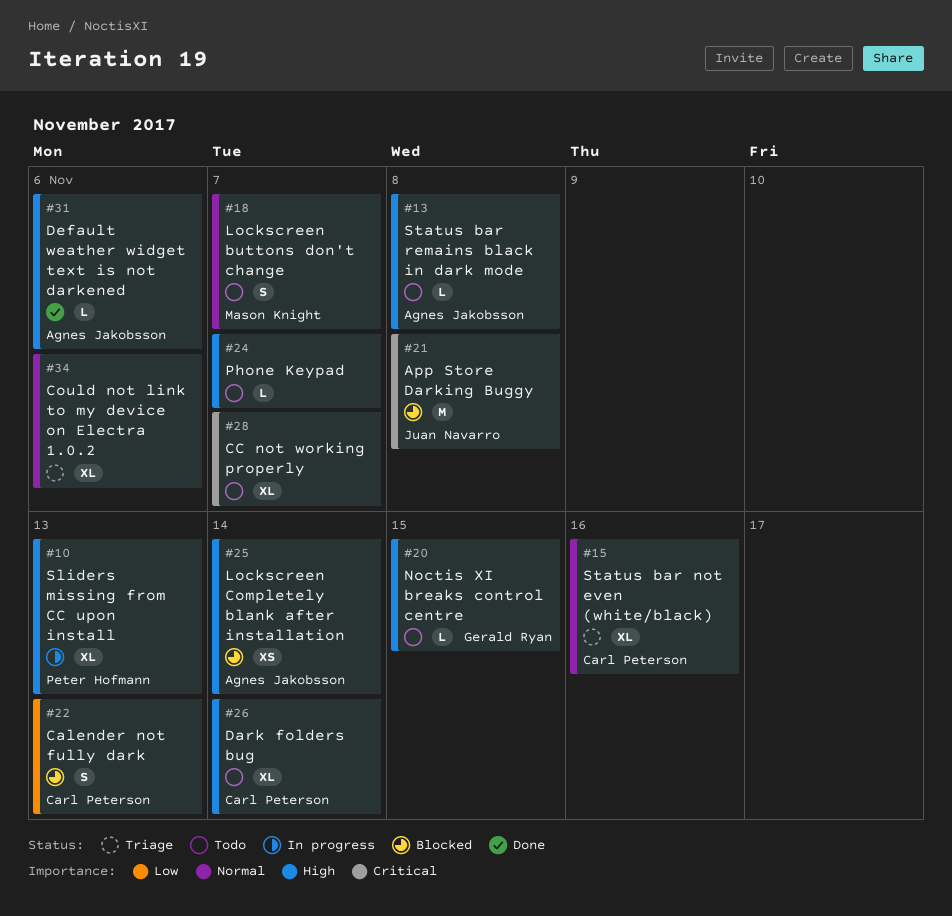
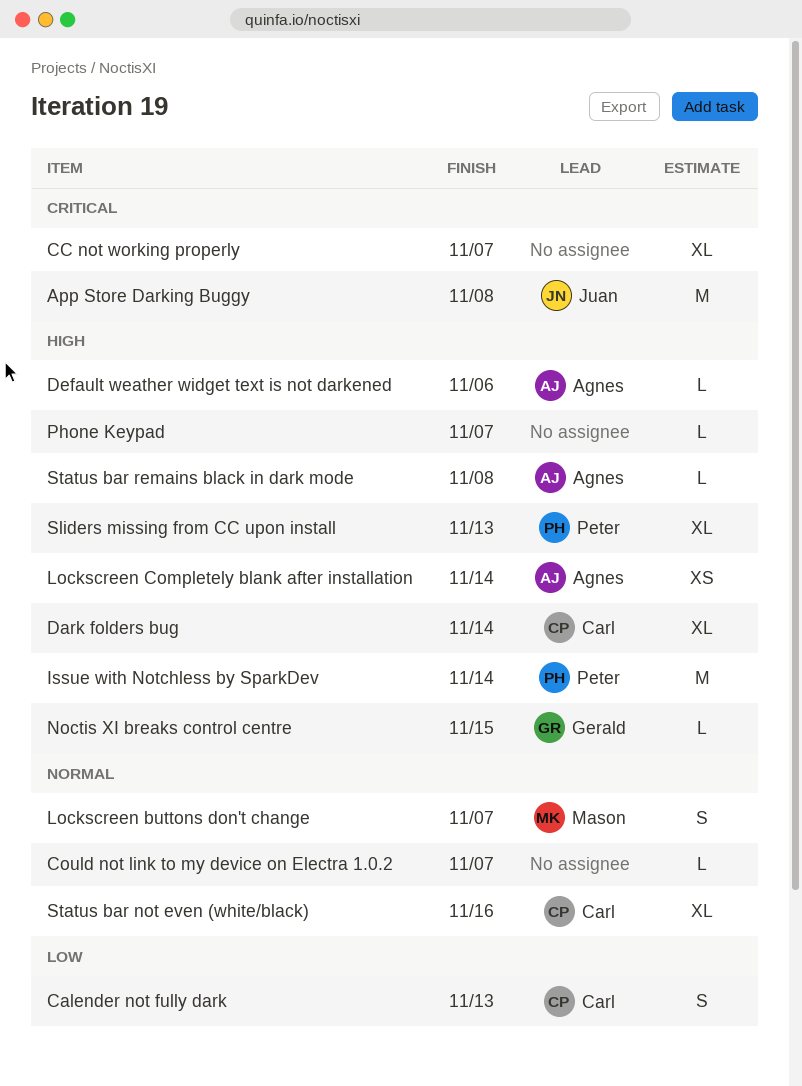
Could not link to my device on Electra 1.0.2, estimate: XL -> L
Could not link to my device on Electra 1.0.2, due: Nov 6 -> Nov 7
Issue with Notchless by SparkDev: none -> present

